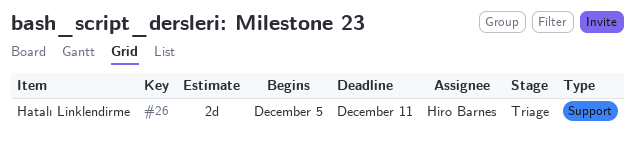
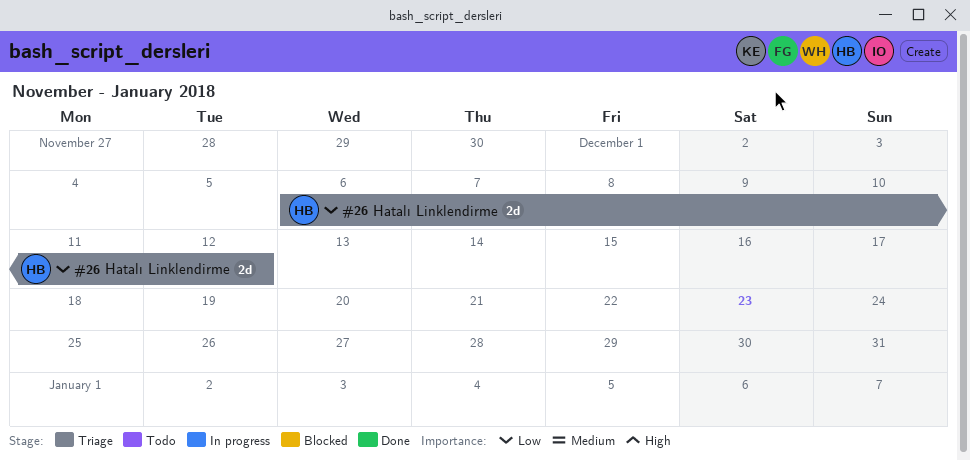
#26, start: Dec 5 -> Dec 6
#26, due: Dec 11 -> Dec 12

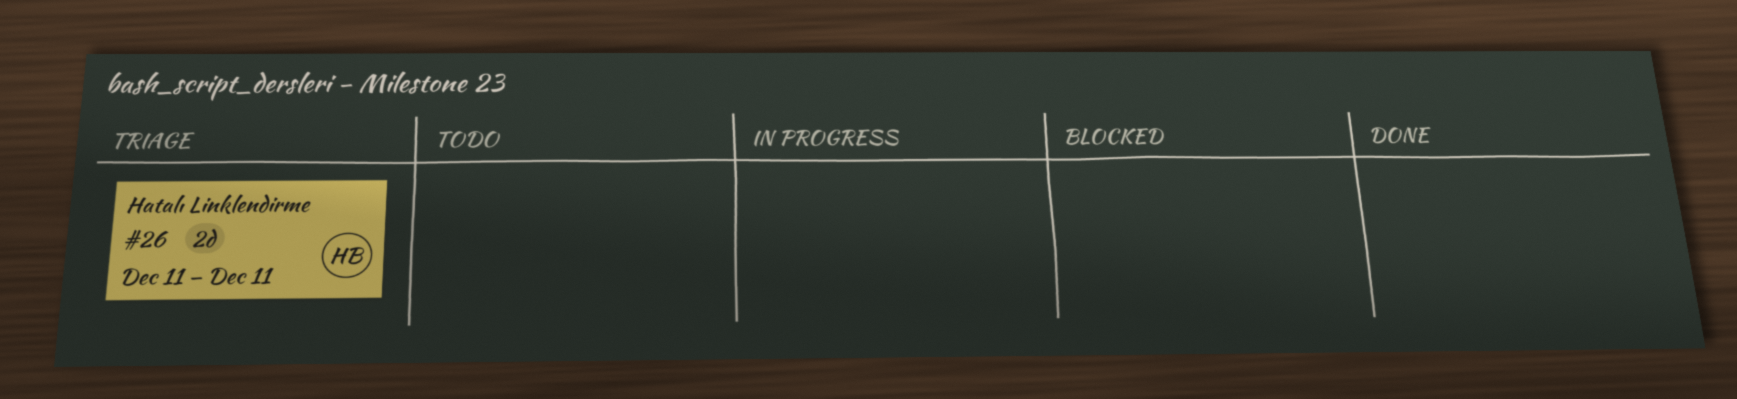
#26, start: Dec 6 -> Dec 11
#26, due: Dec 12 -> Dec 11

